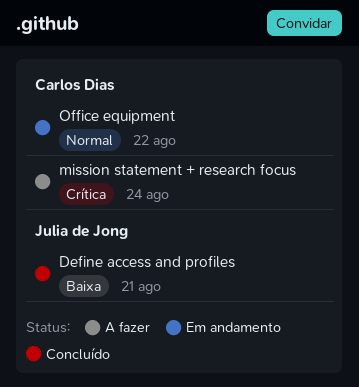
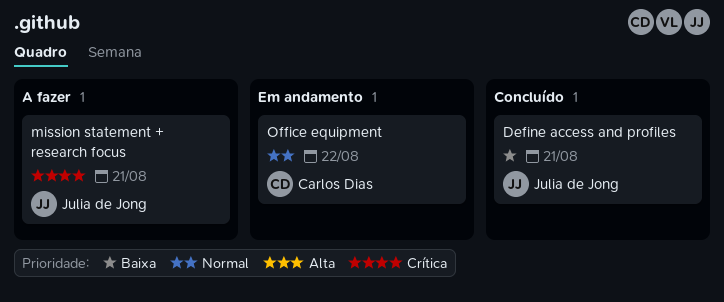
mission statement + research focus, owner: Carlos Dias -> Julia de Jong
mission statement + research focus, due: Aug 24 -> Aug 21

